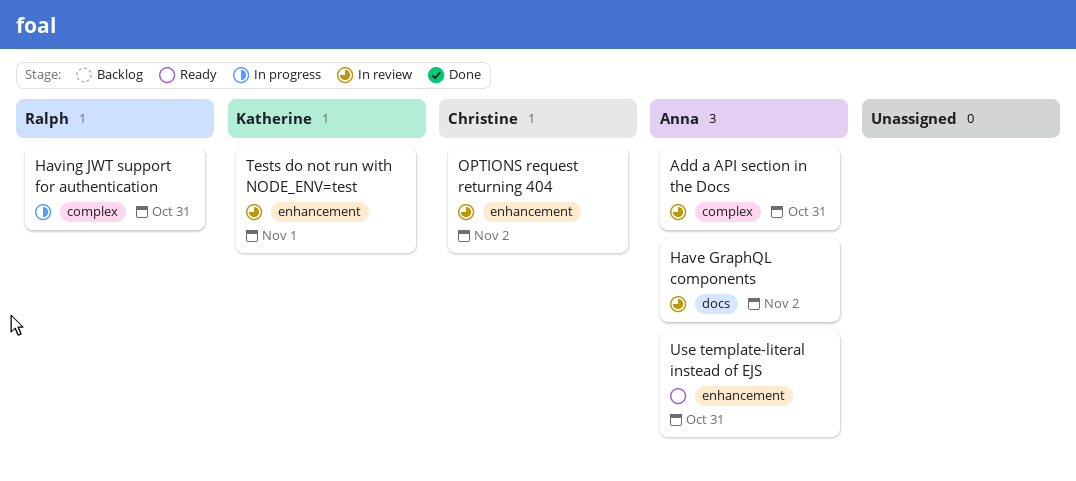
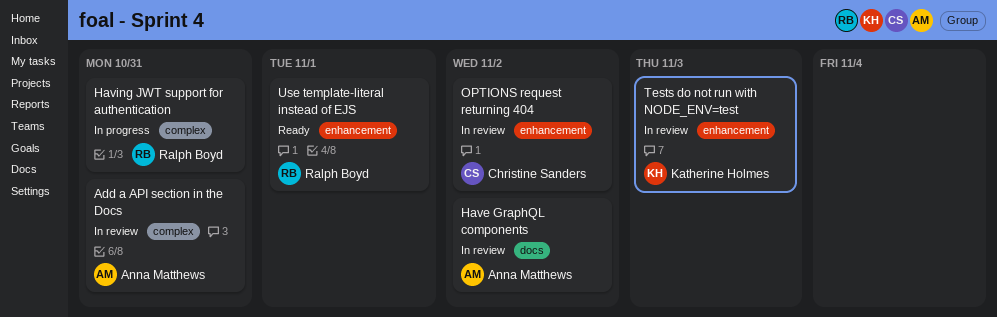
Tests do not run with NODE_ENV=test, due: Nov 1 -> Nov 3
Use template-literal instead of EJS, owner: Anna Matthews -> Ralph Boyd
Use template-literal instead of EJS, due: Oct 31 -> Nov 1

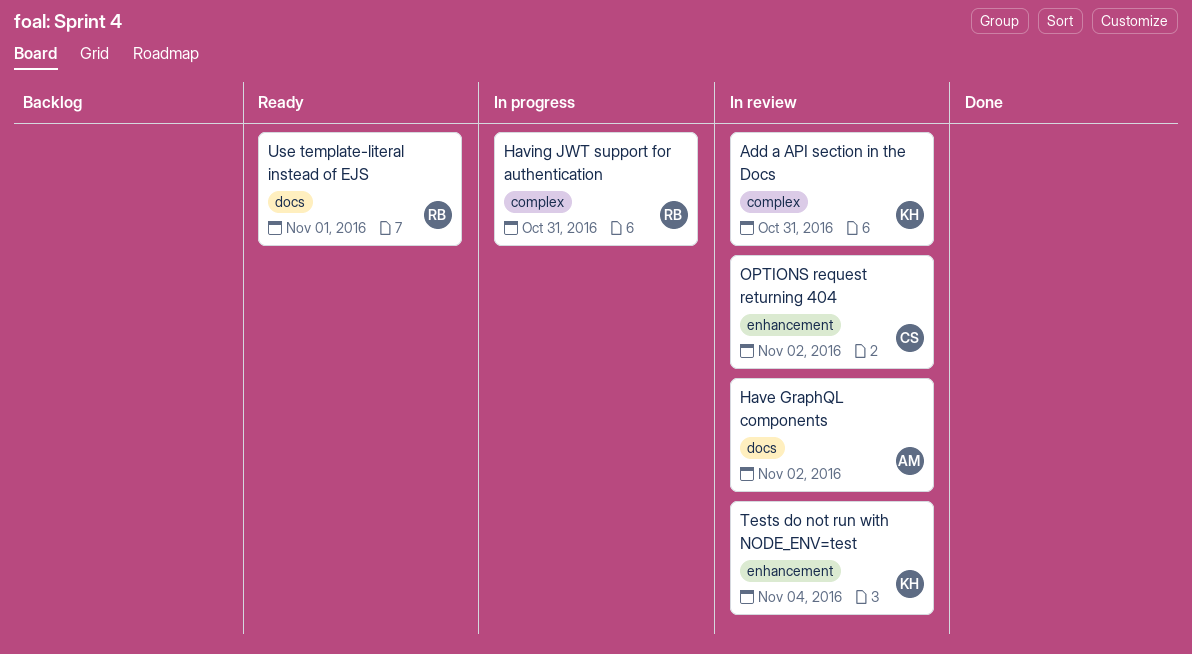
Add a API section in the Docs, owner: Anna Matthews -> Katherine Holmes
Tests do not run with NODE_ENV=test, due: Nov 3 -> Nov 4
Use template-literal instead of EJS, label: enhancement -> docs

